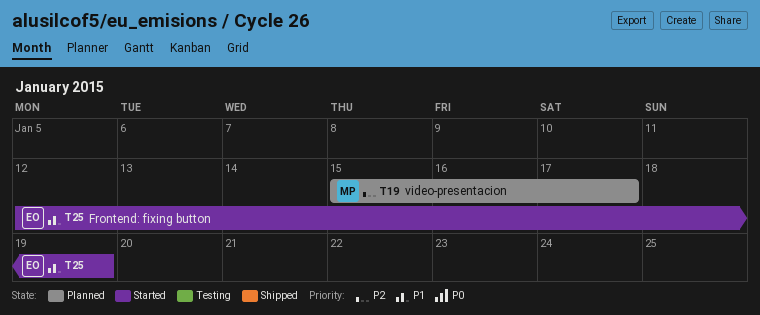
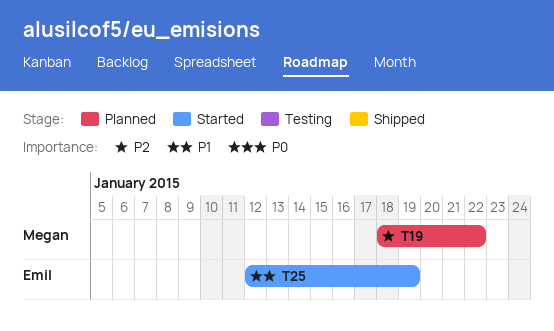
T19, start: Jan 15 -> Jan 18
T19, due: Jan 17 -> Jan 22

